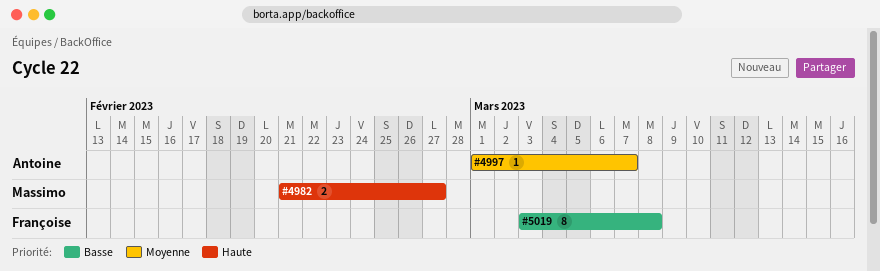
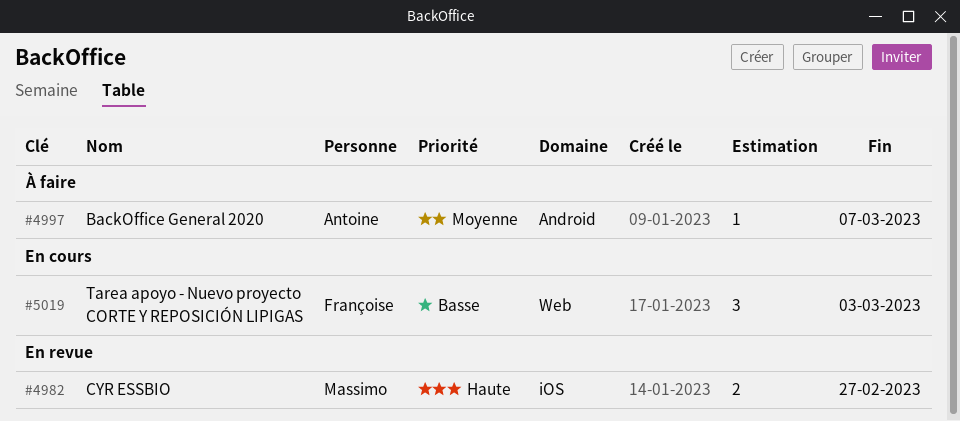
#5019, estimate: 8 -> 3
#5019, due: Mar 8 -> Mar 3

